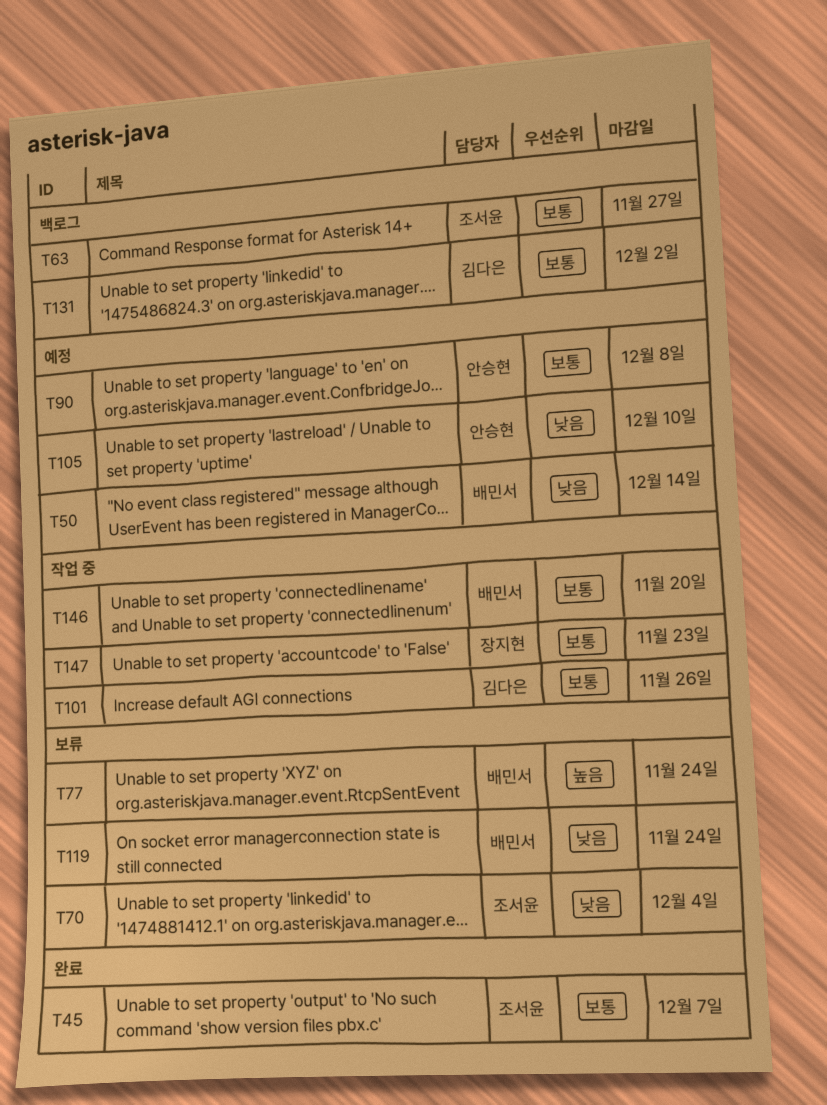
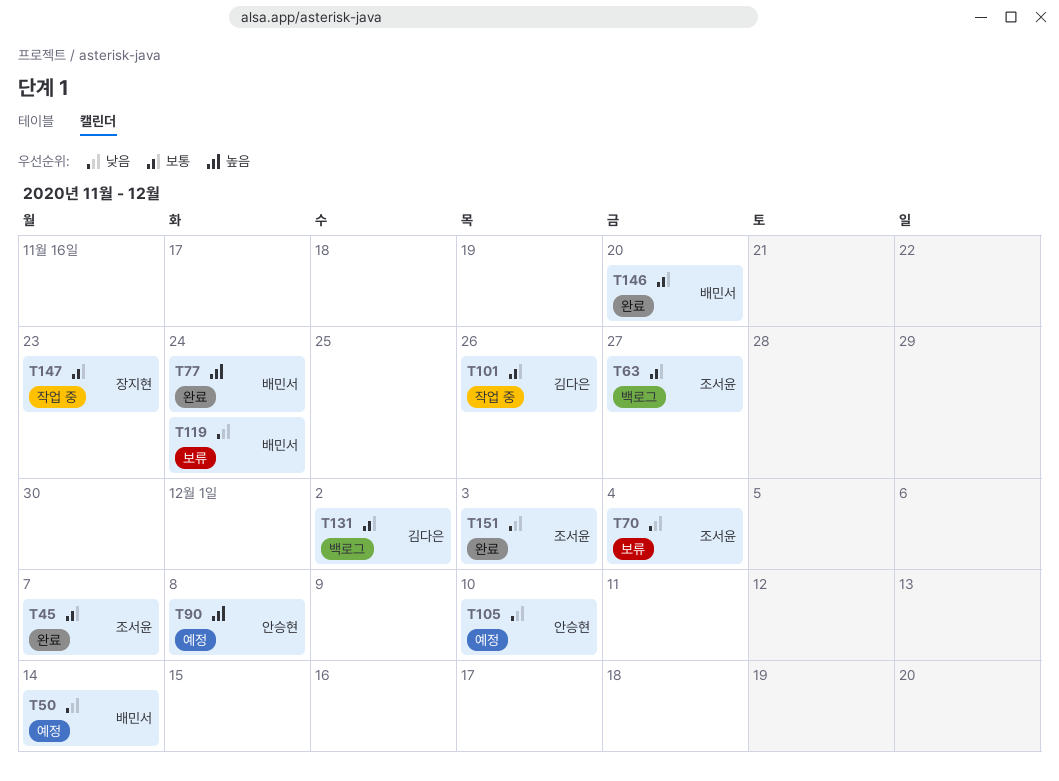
T77, status: 보류 -> 완료
T90, priority: 보통 -> 높음
T146, status: 작업 중 -> 완료
T151: none -> present

